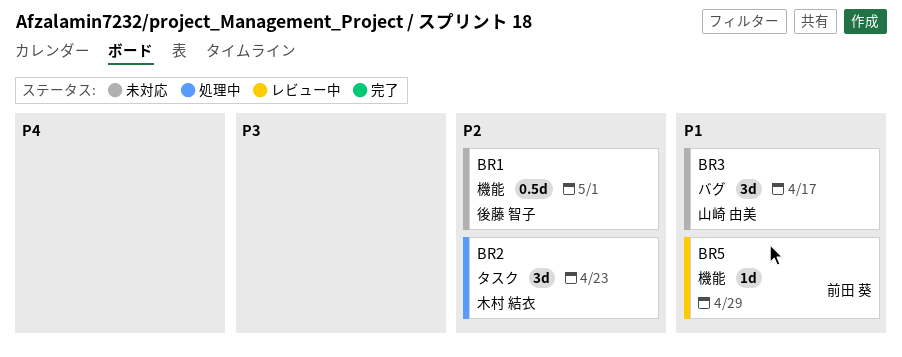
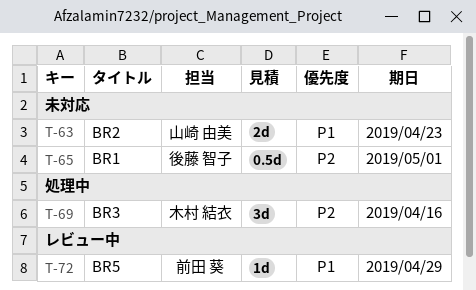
BR2, status: 処理中 -> 未対応
BR2, owner: 木村 結衣 -> 山崎 由美
BR2, priority: P2 -> P1
BR2, estimate: 3d -> 2d
BR3, status: 未対応 -> 処理中
BR3, owner: 山崎 由美 -> 木村 結衣
BR3, priority: P1 -> P2
BR3, due: Apr 17 -> Apr 16

